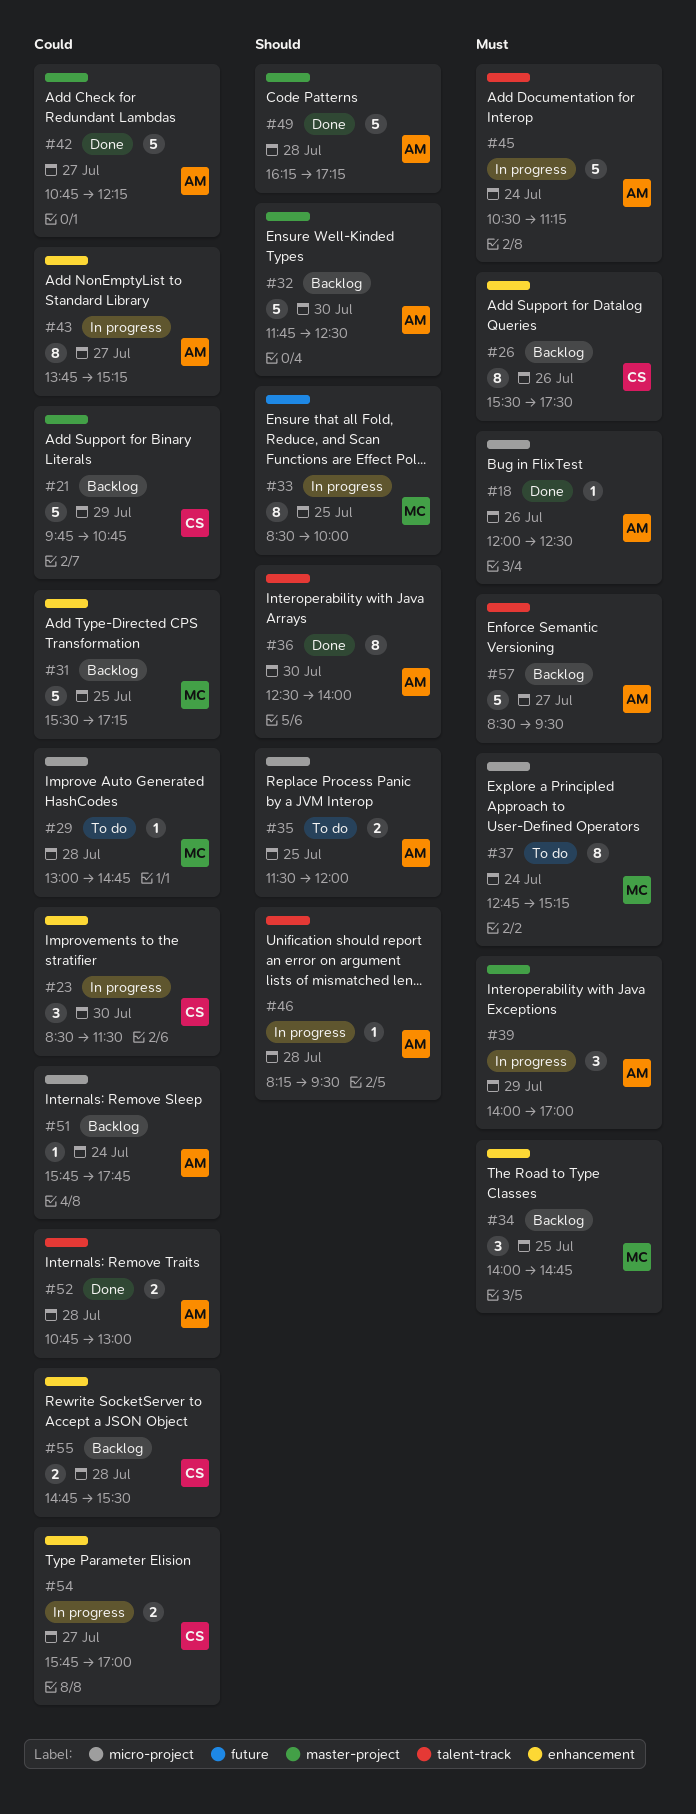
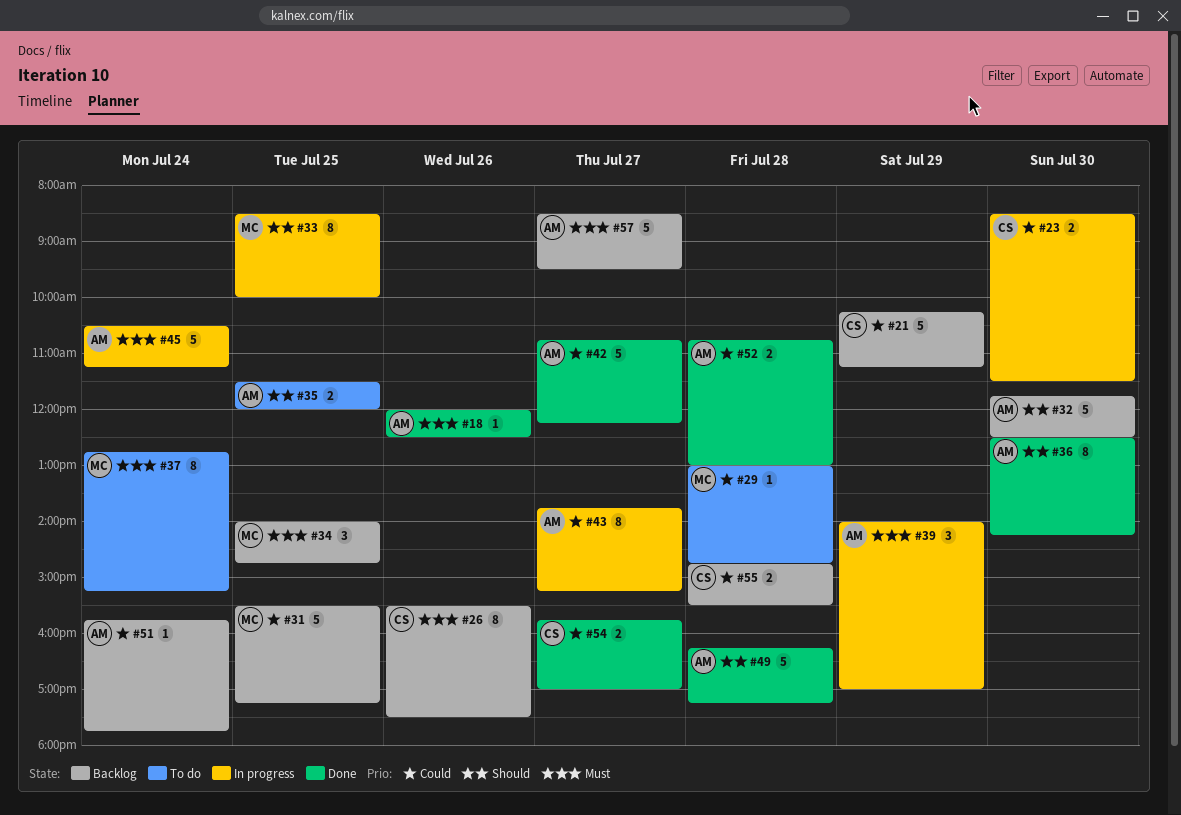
#21, begins: 09:45 -> 10:15
#21, ends: 10:45 -> 11:15
#23, estimate: 3 -> 2
#36, ends: 14:00 -> 14:15
#46: present -> none
#54, status: In progress -> Done

